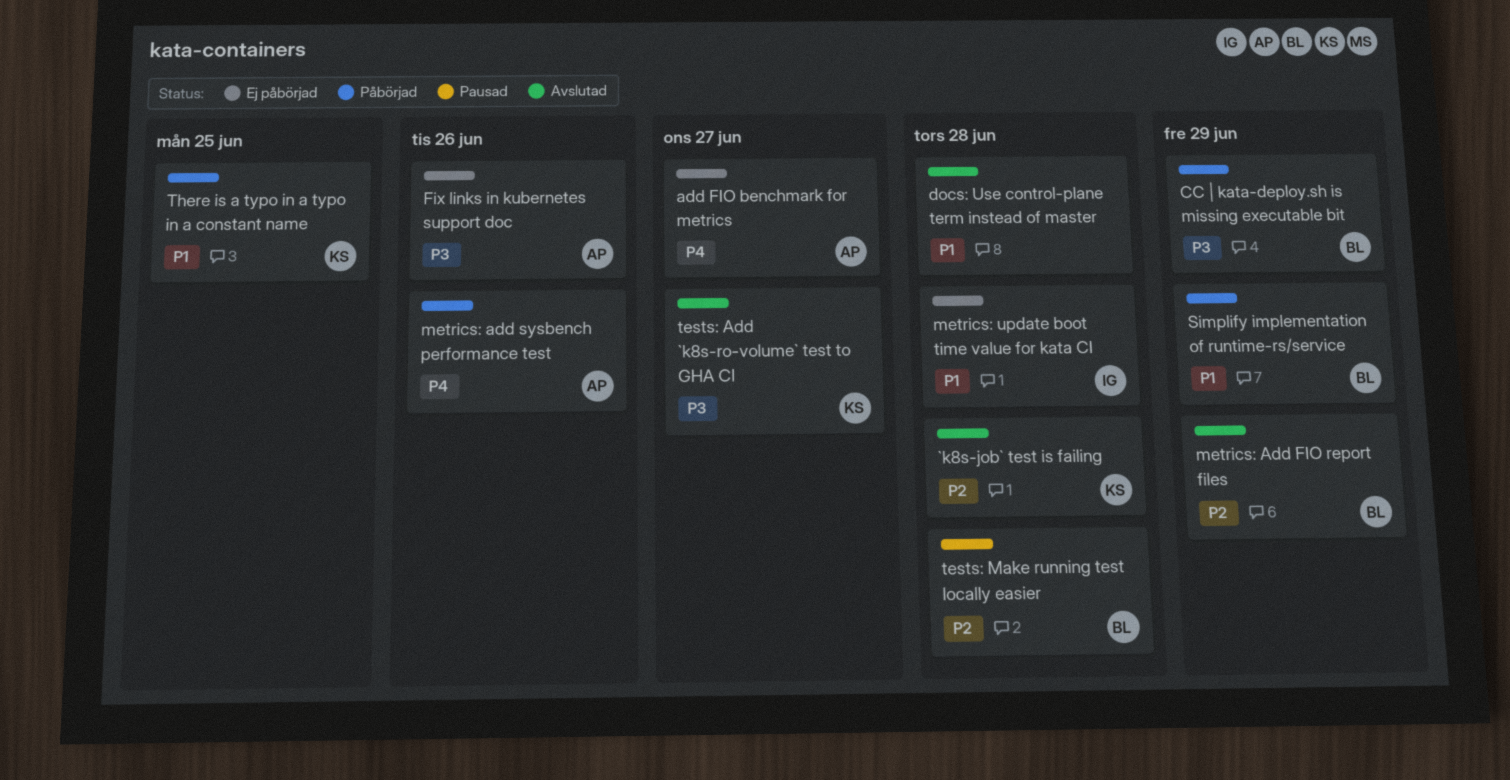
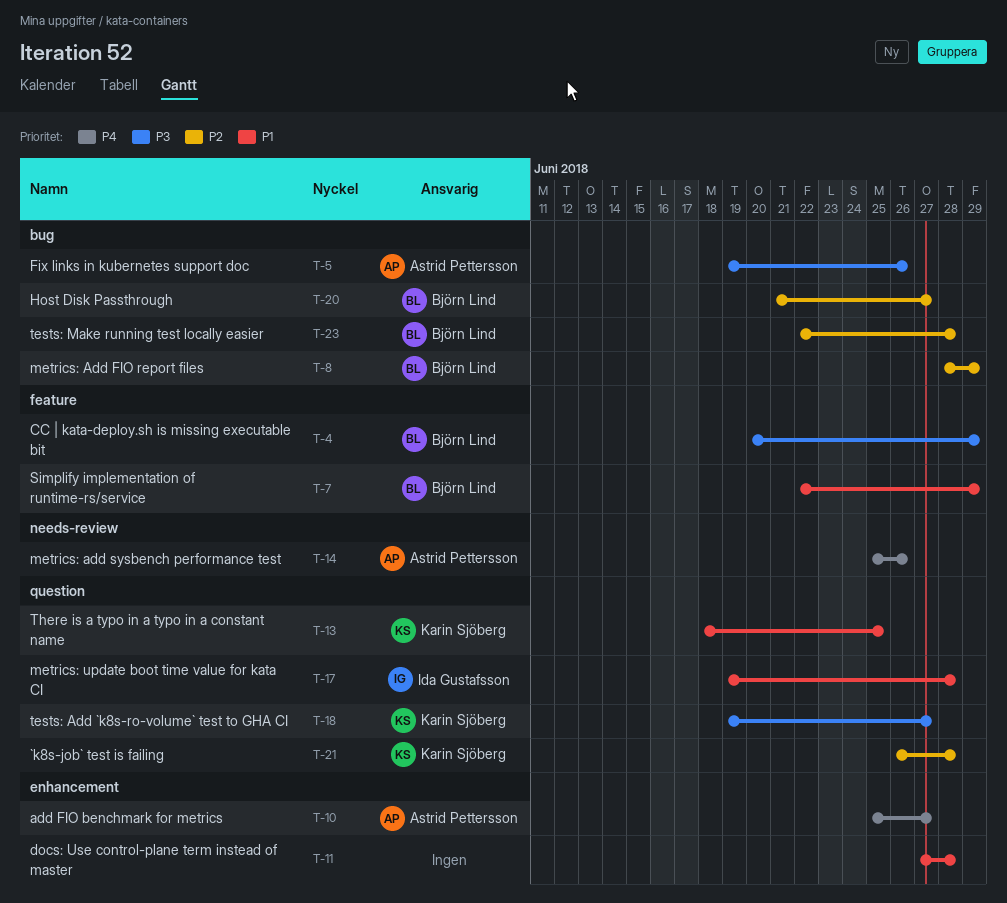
Host Disk Passthrough: none -> present

